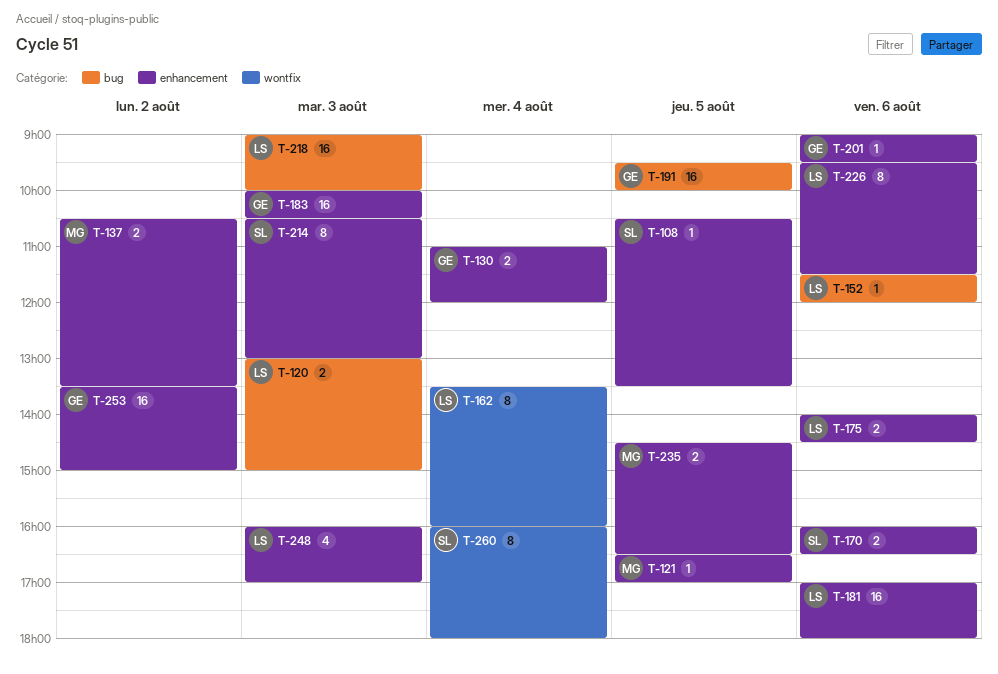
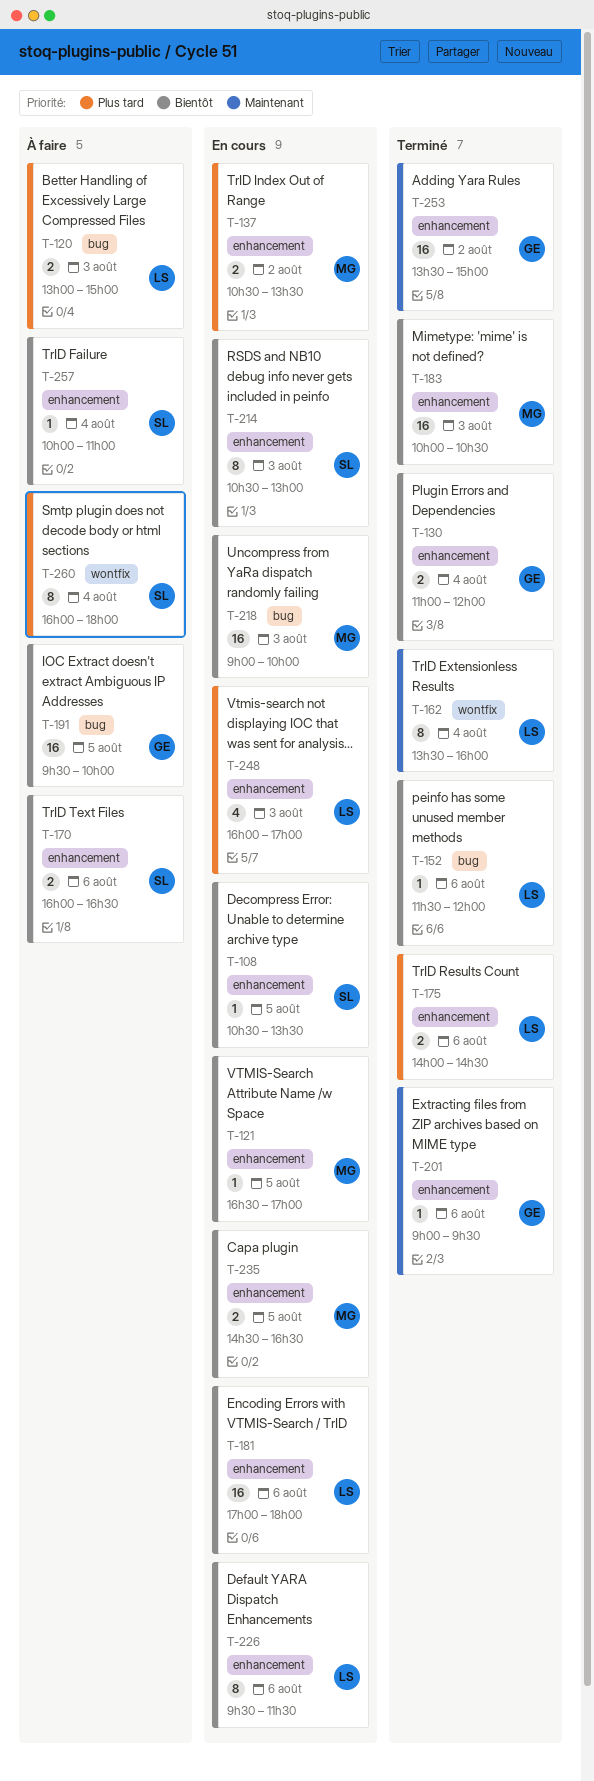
T-183, owner: GE -> MG
T-218, owner: LS -> MG
T-257: none -> present

